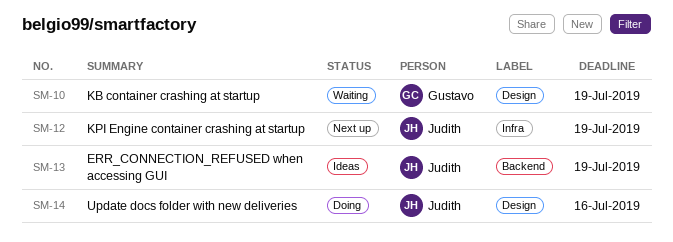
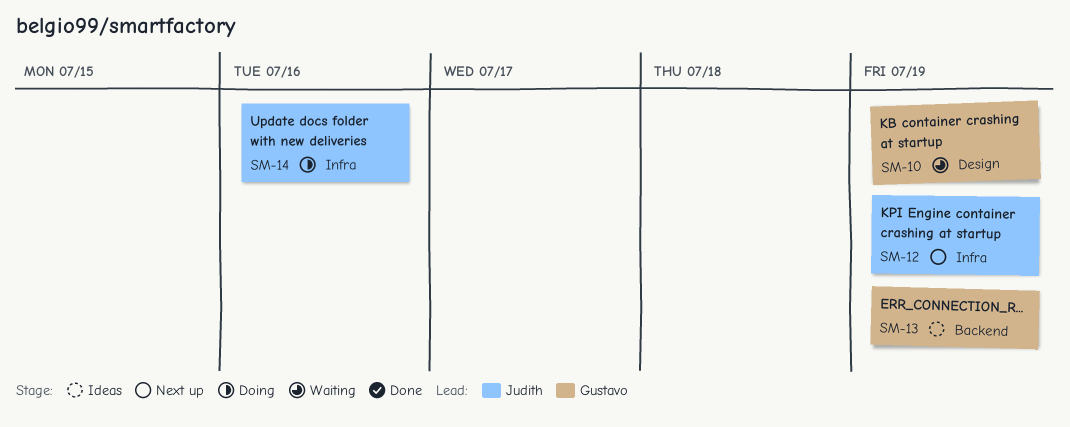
SM-13, owner: Judith -> Gustavo
SM-14, label: Design -> Infra

